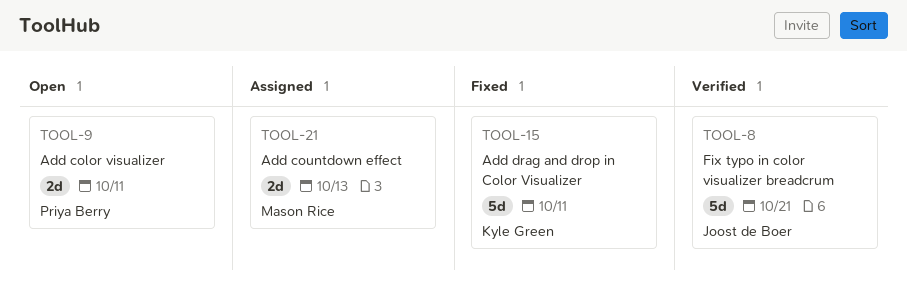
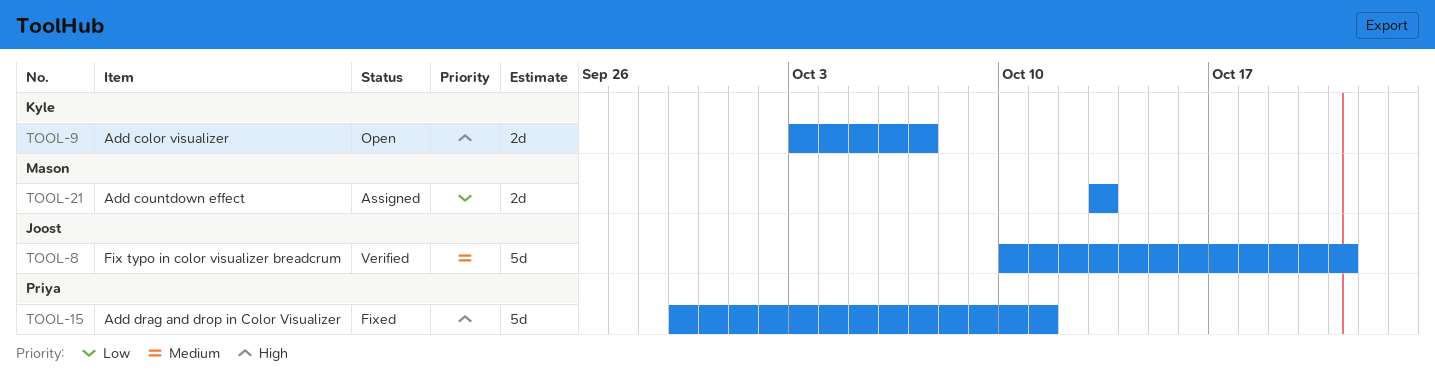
TOOL-9, owner: Priya Berry -> Kyle Green
TOOL-9, due: Oct 11 -> Oct 7
TOOL-15, owner: Kyle Green -> Priya Berry

